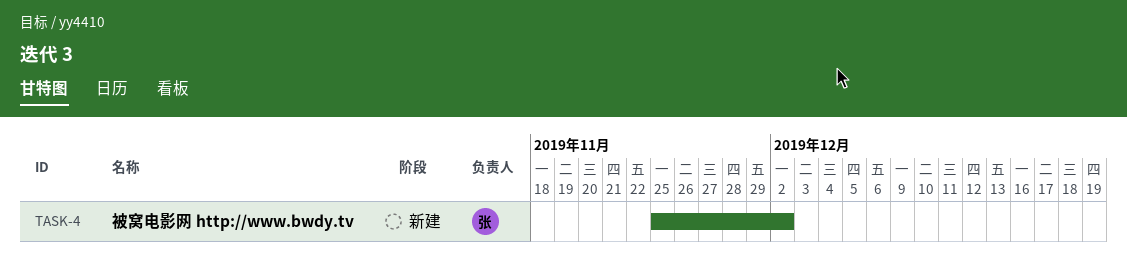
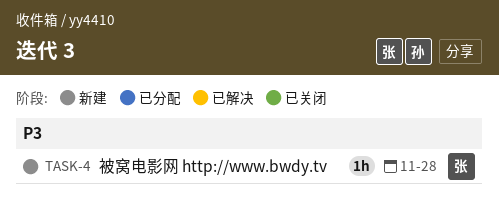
TASK-4, due: Dec 2 -> Nov 28

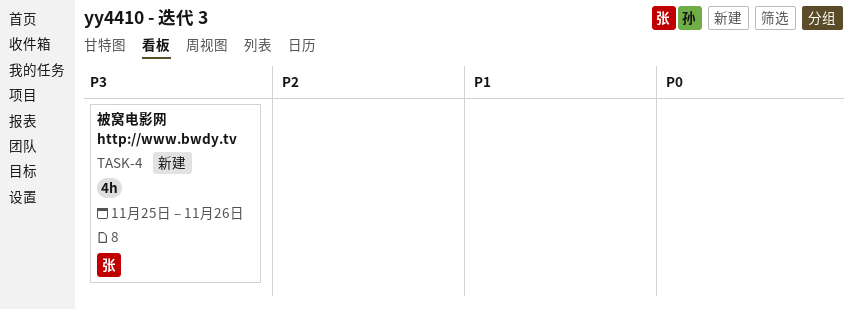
TASK-4, estimate: 1h -> 4h
TASK-4, due: Nov 28 -> Nov 26

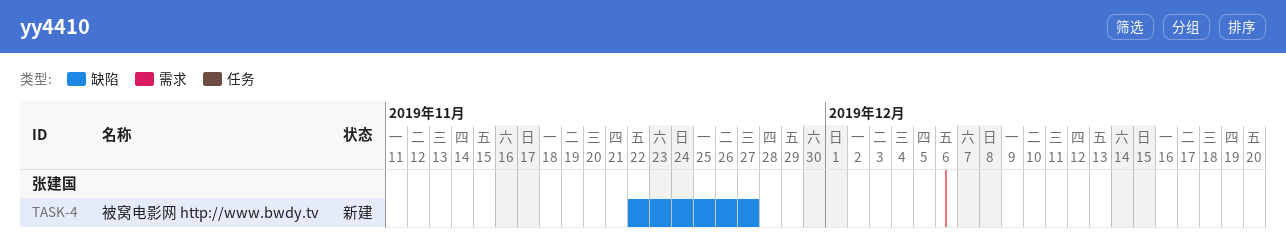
TASK-4, start: Nov 25 -> Nov 22
TASK-4, due: Nov 26 -> Nov 27

